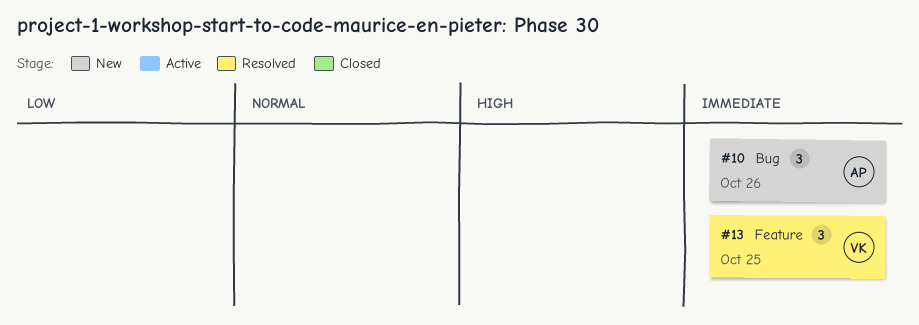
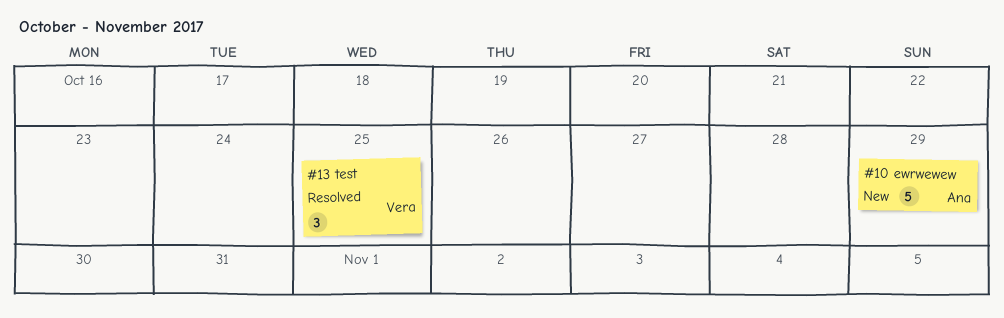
#10, estimate: 3 -> 5
#10, due: Oct 26 -> Oct 29

